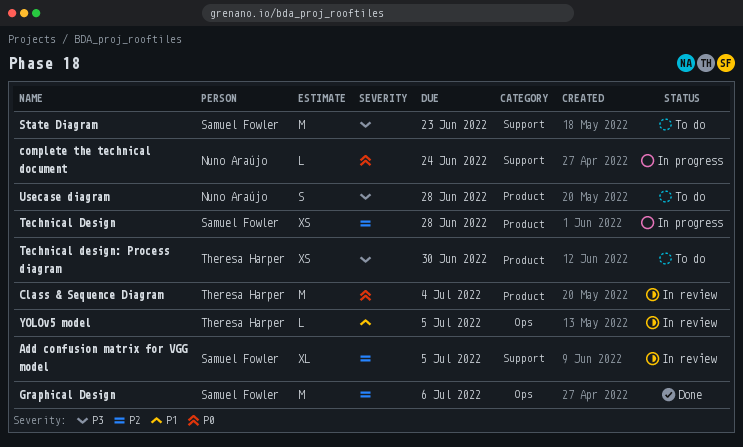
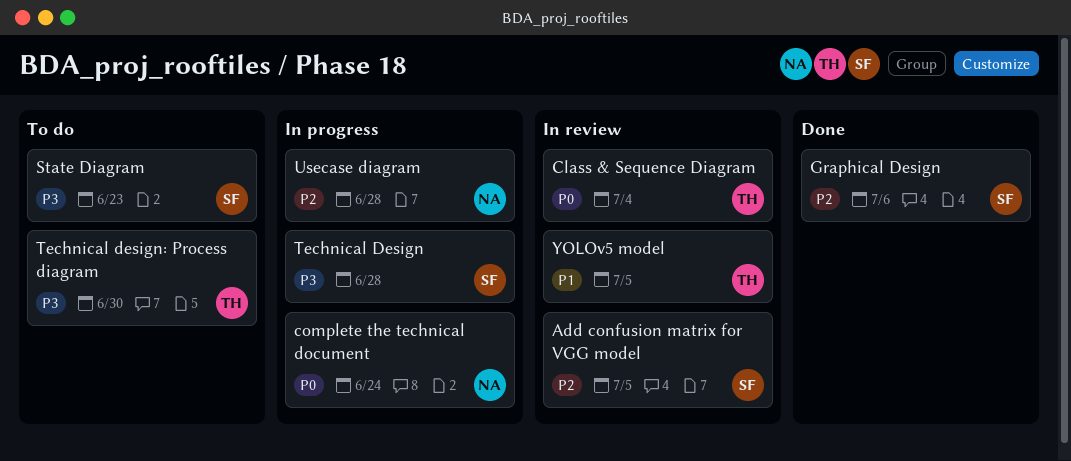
Technical Design, priority: P2 -> P3
Usecase diagram, status: To do -> In progress
Usecase diagram, priority: P3 -> P2

